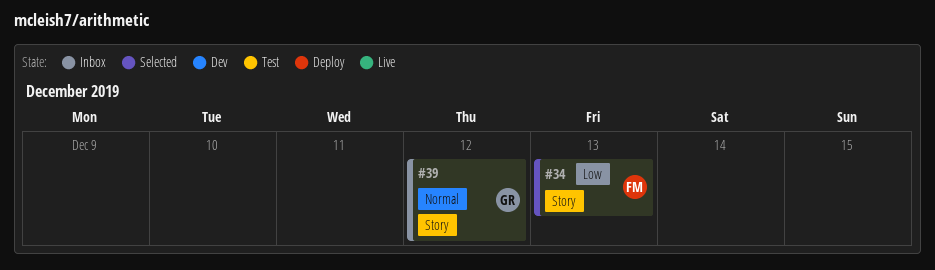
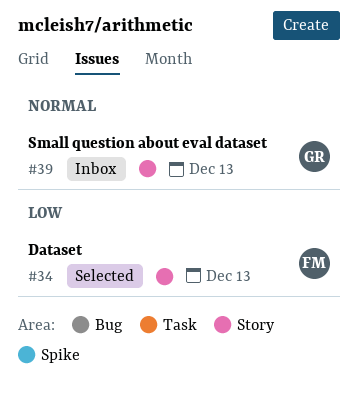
#39, due: Dec 12 -> Dec 13

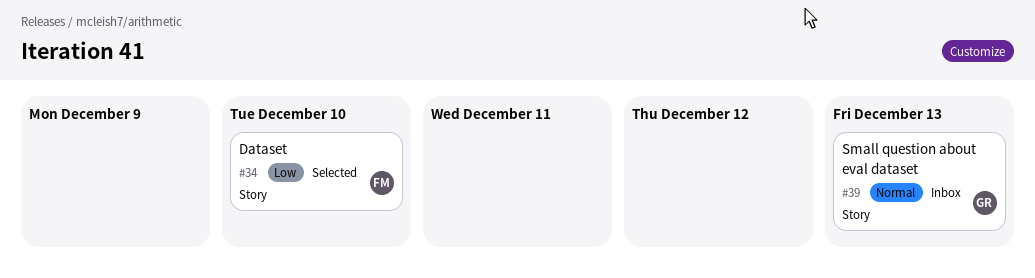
#34, due: Dec 13 -> Dec 10

